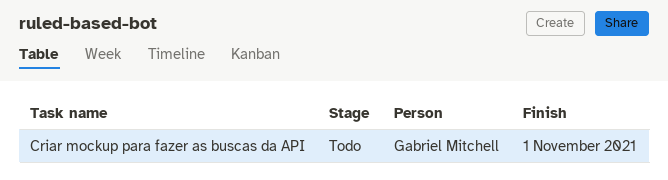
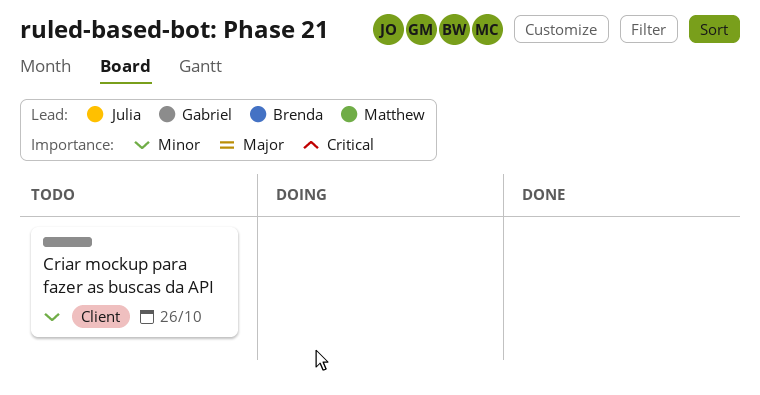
Criar mockup para fazer as buscas da API, due: Nov 1 -> Oct 26

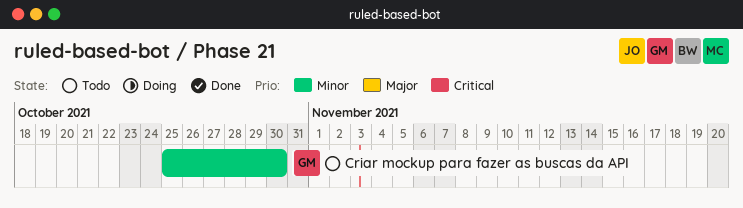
Criar mockup para fazer as buscas da API, due: Oct 26 -> Oct 30

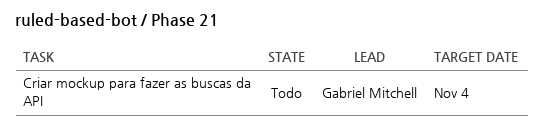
Criar mockup para fazer as buscas da API, due: Oct 30 -> Nov 4

